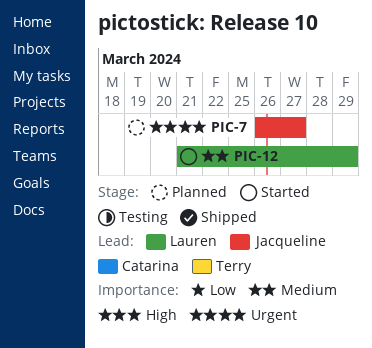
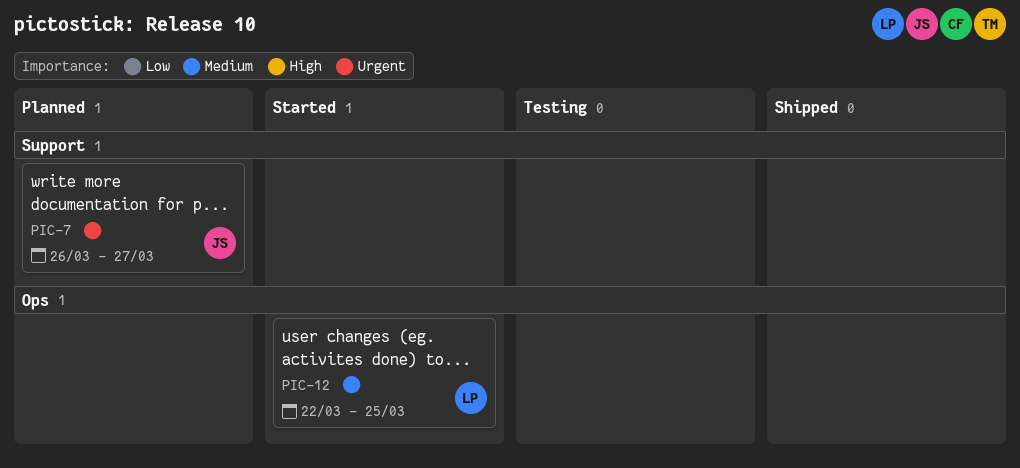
PIC-12, start: Mar 21 -> Mar 22
PIC-12, due: Mar 29 -> Mar 25

